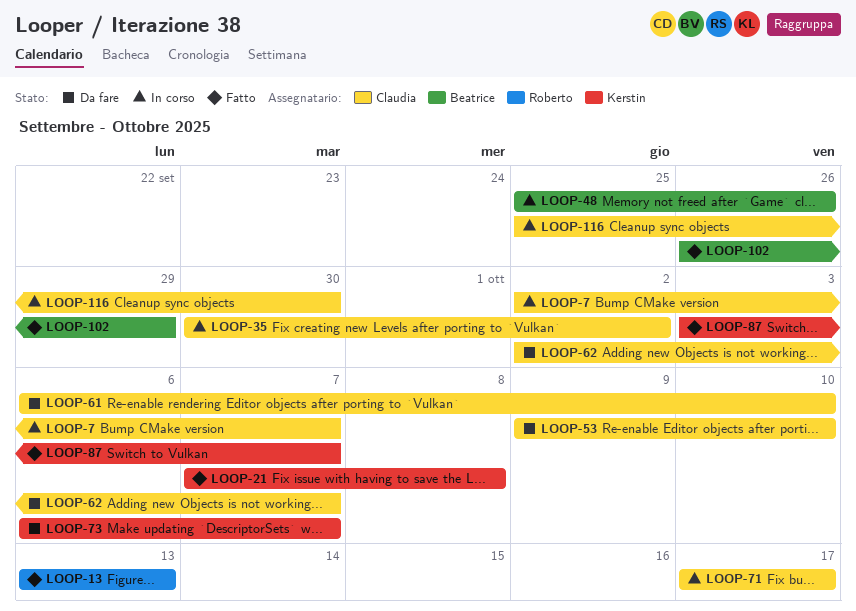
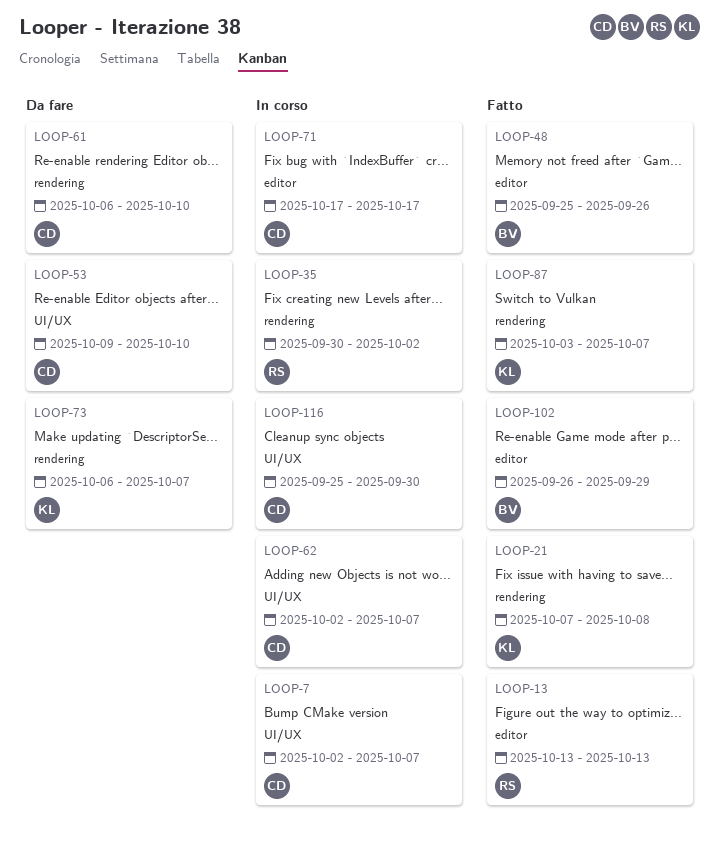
LOOP-35, owner: Claudia -> Roberto
LOOP-48, status: In corso -> Fatto
LOOP-62, status: Da fare -> In corso

